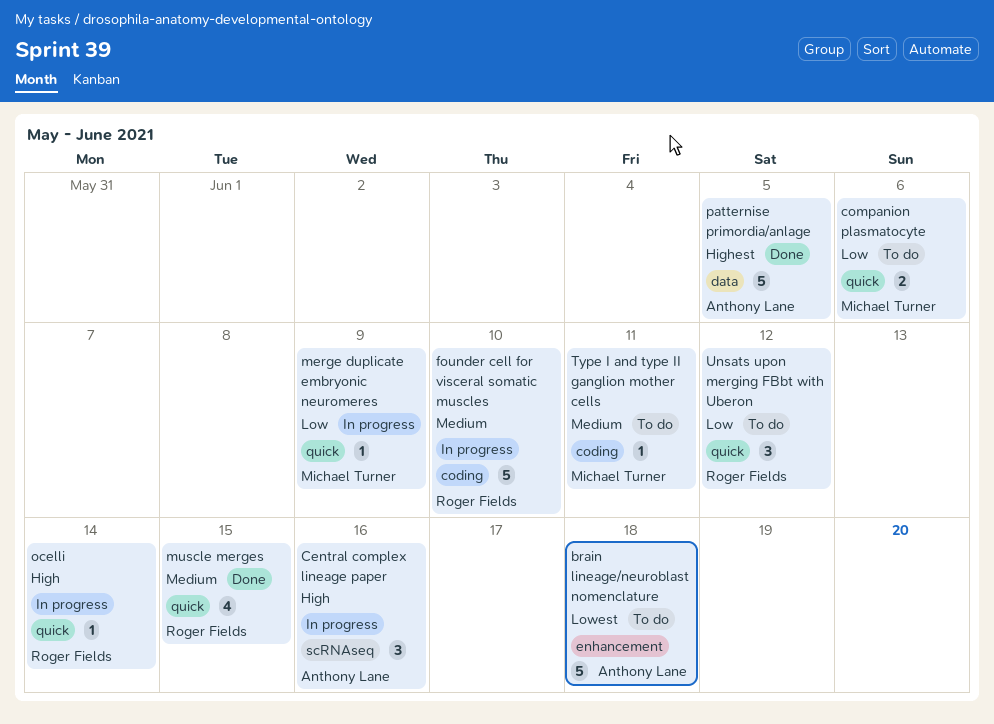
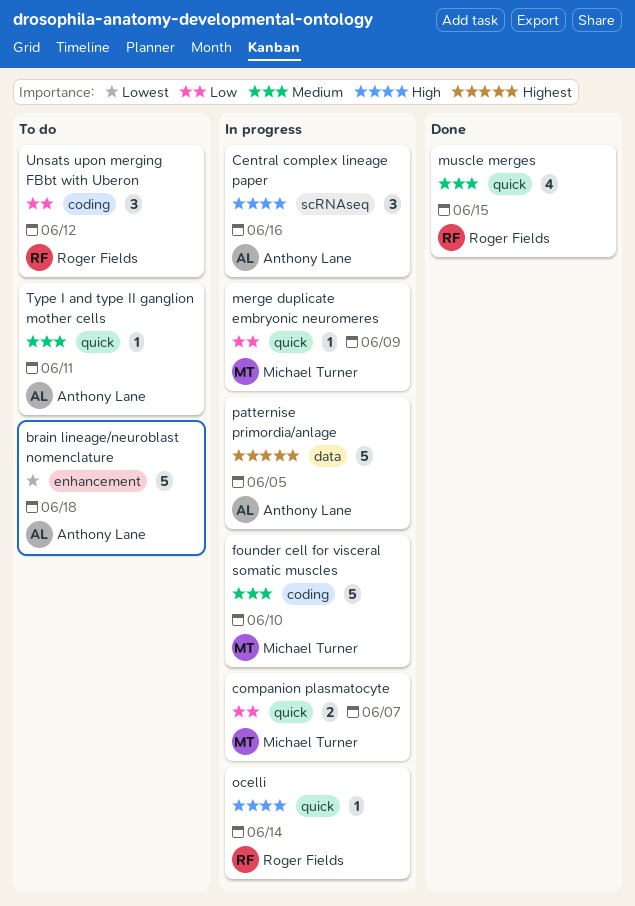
companion plasmatocyte, status: To do -> In progress
companion plasmatocyte, due: Jun 6 -> Jun 7
founder cell for visceral somatic muscles, owner: Roger Fields -> Michael Turner
patternise primordia/anlage, status: Done -> In progress
Type I and type II ganglion mother cells, owner: Michael Turner -> Anthony Lane
Type I and type II ganglion mother cells, label: coding -> quick
Unsats upon merging FBbt with Uberon, label: quick -> coding

